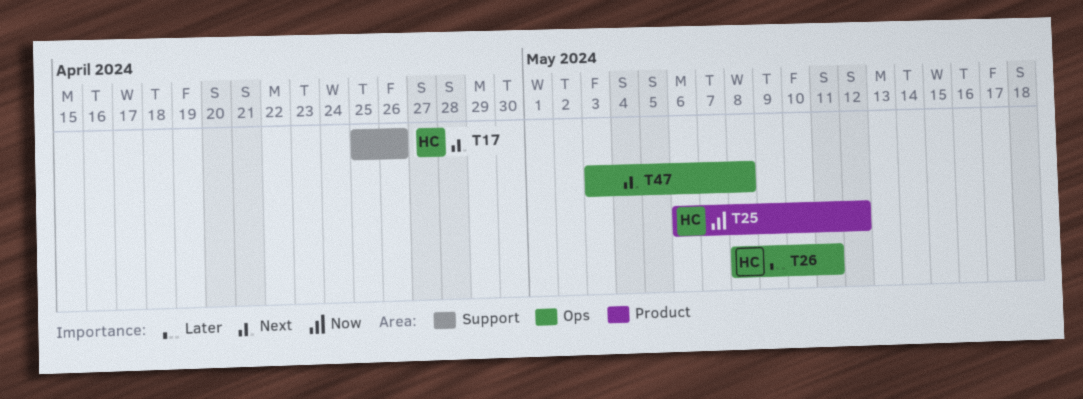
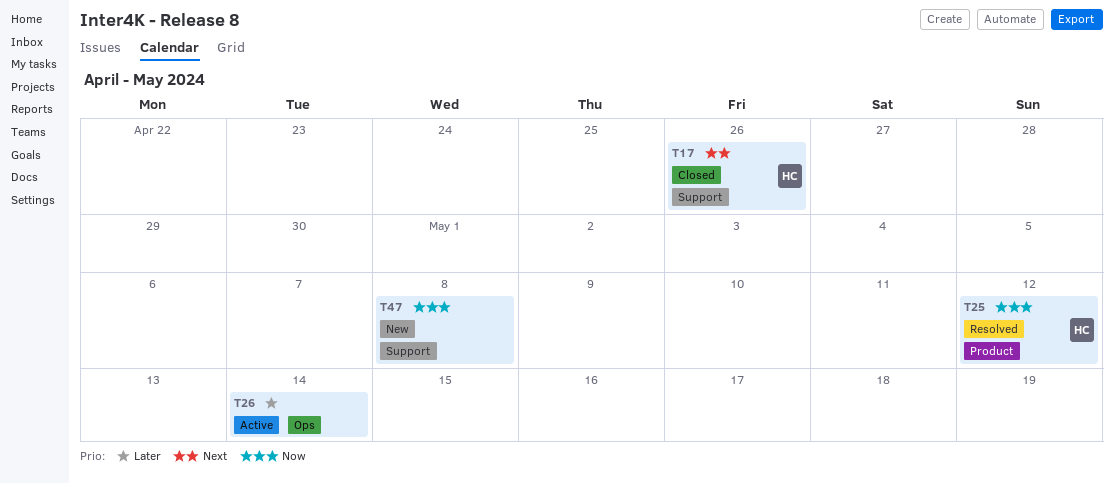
T26, owner: HC -> none
T26, due: May 11 -> May 14
T47, priority: Next -> Now
T47, label: Ops -> Support

